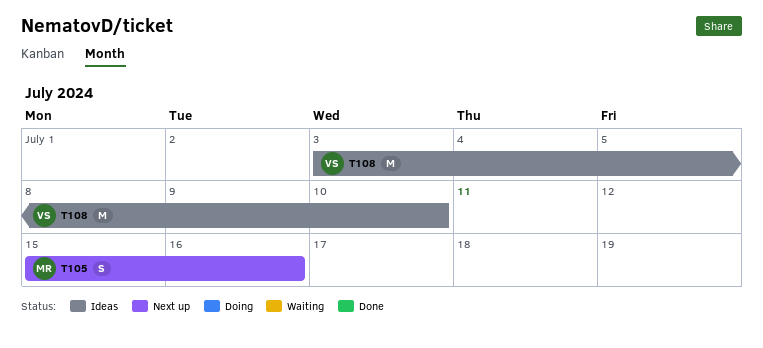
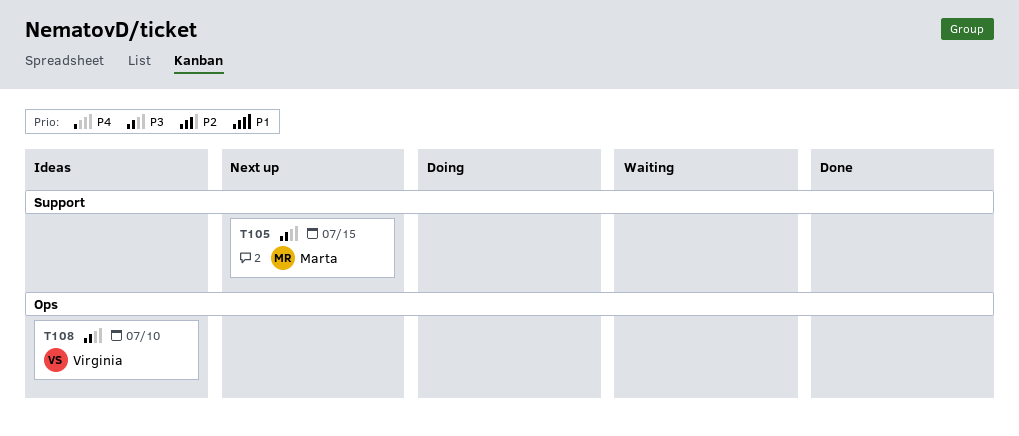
T105, due: Jul 16 -> Jul 15

